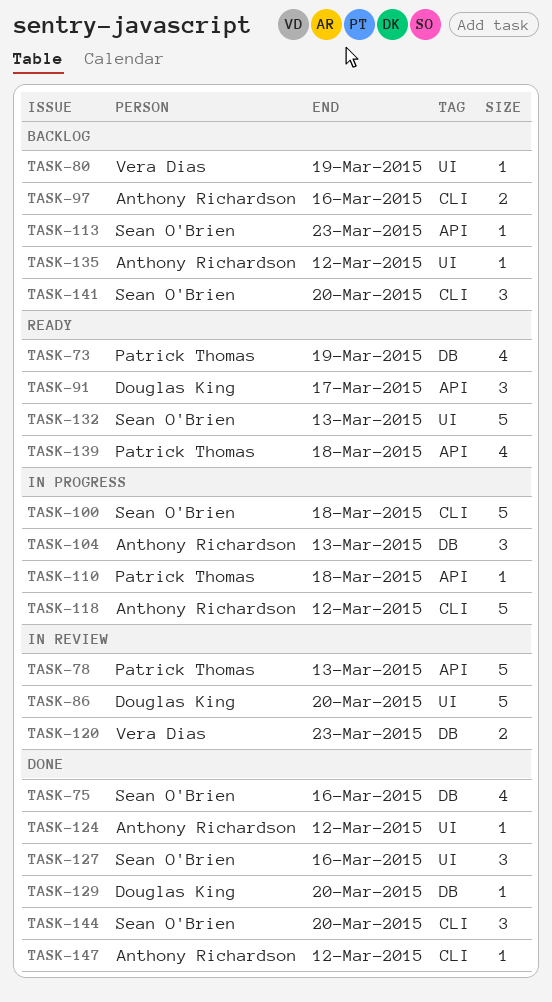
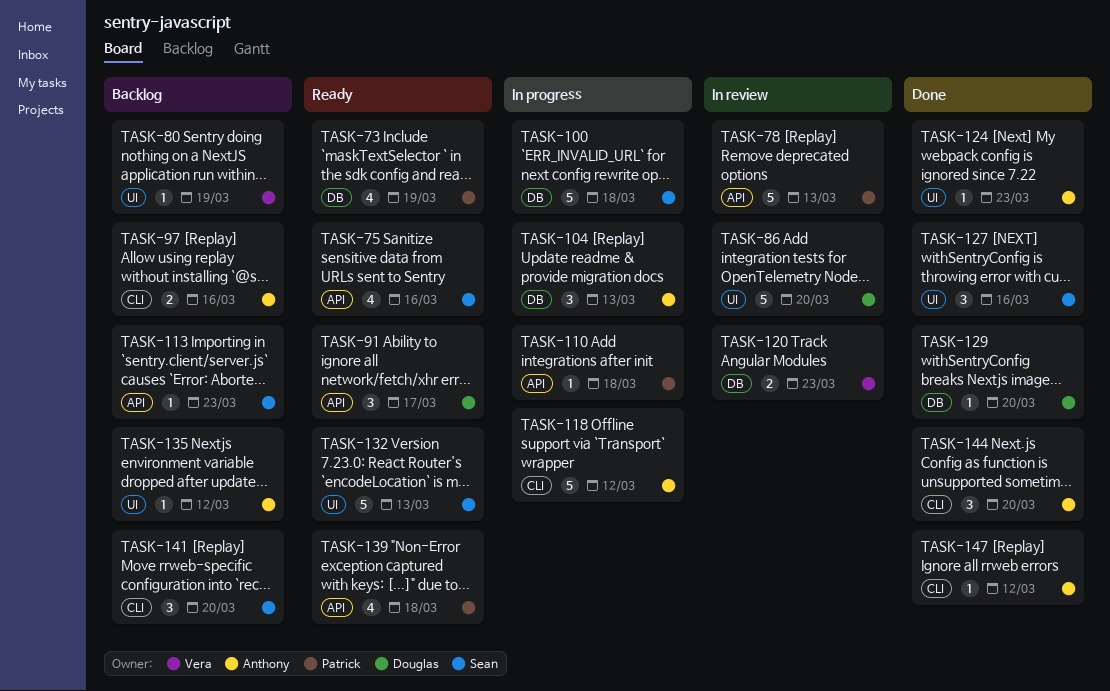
TASK-75, status: Done -> Ready
TASK-75, label: DB -> API
TASK-100, label: CLI -> DB
TASK-124, due: Mar 12 -> Mar 23
TASK-144, owner: Sean O'Brien -> Anthony Richardson

